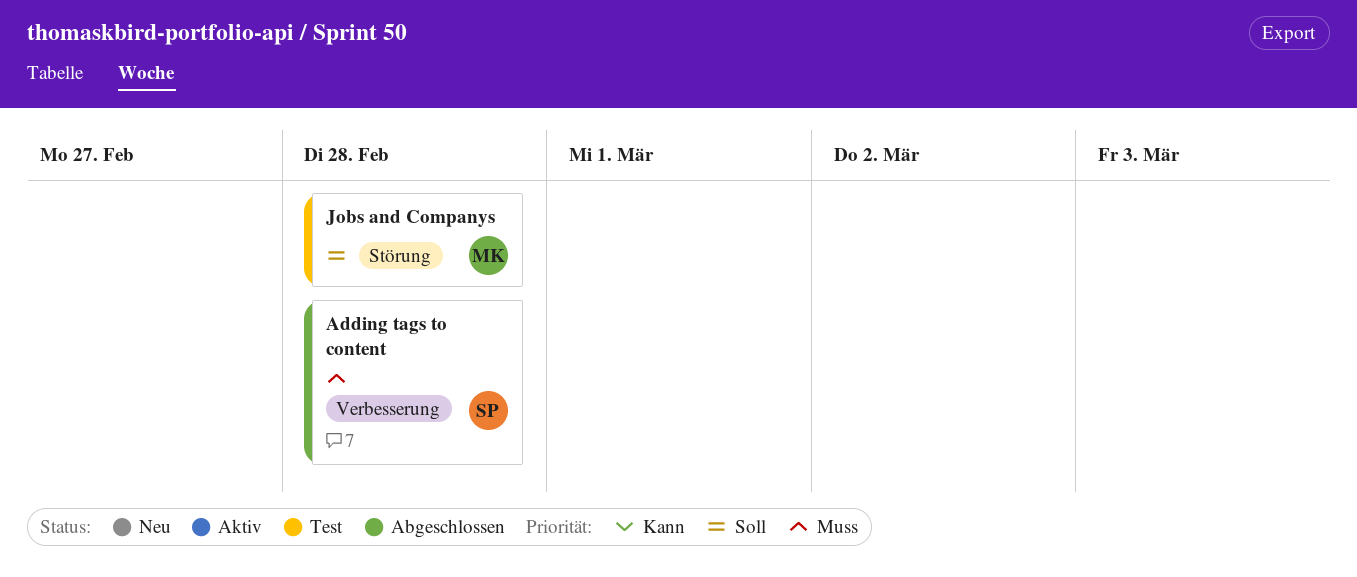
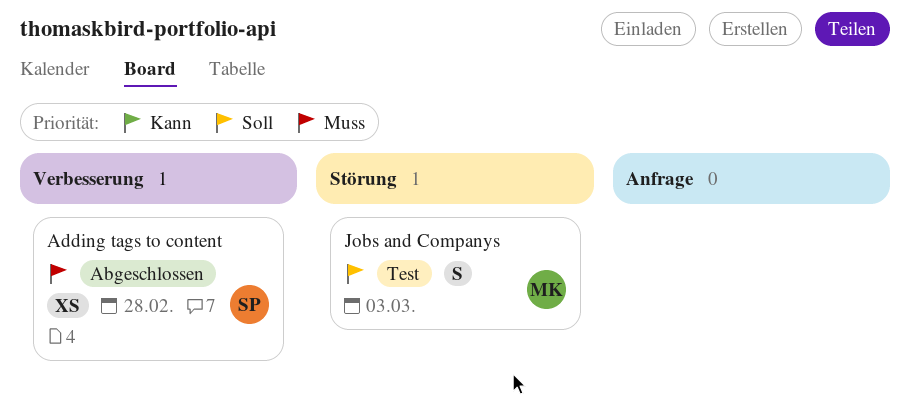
Jobs and Companys, due: Feb 28 -> Mar 3

